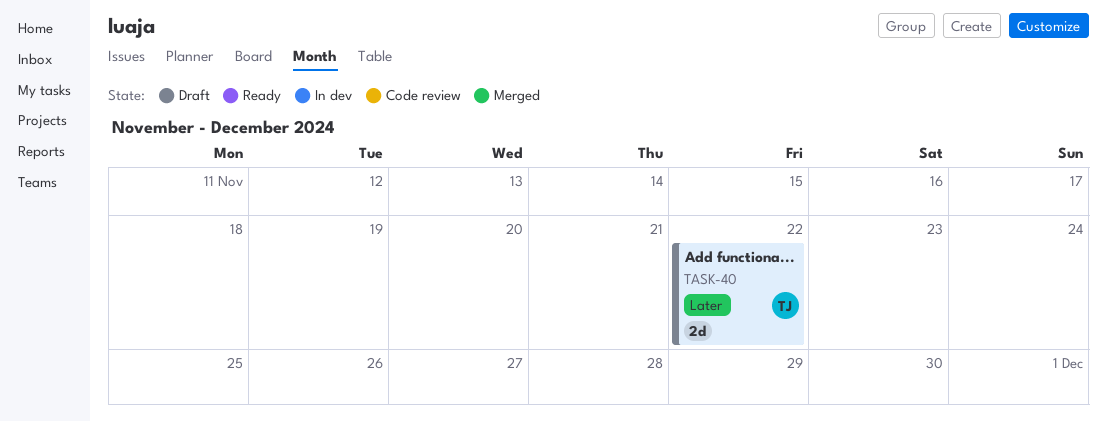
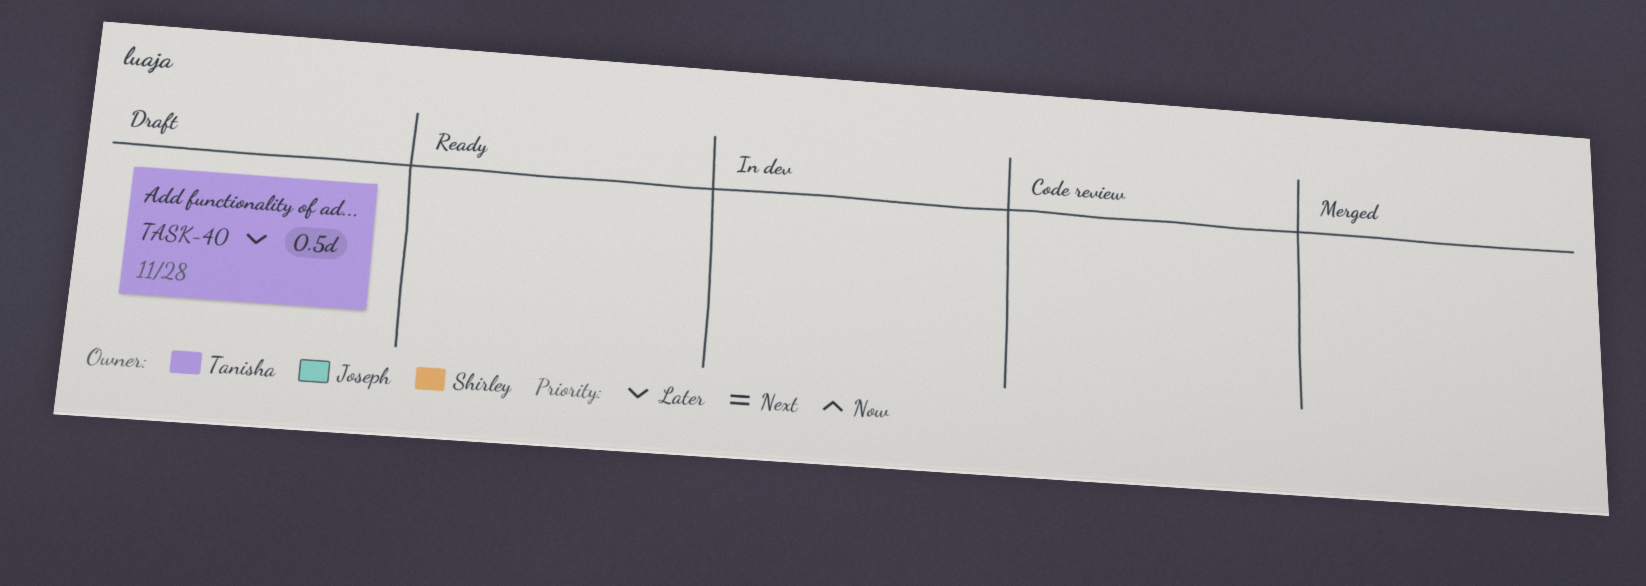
TASK-40, estimate: 2d -> 0.5d
TASK-40, due: Nov 22 -> Nov 28

